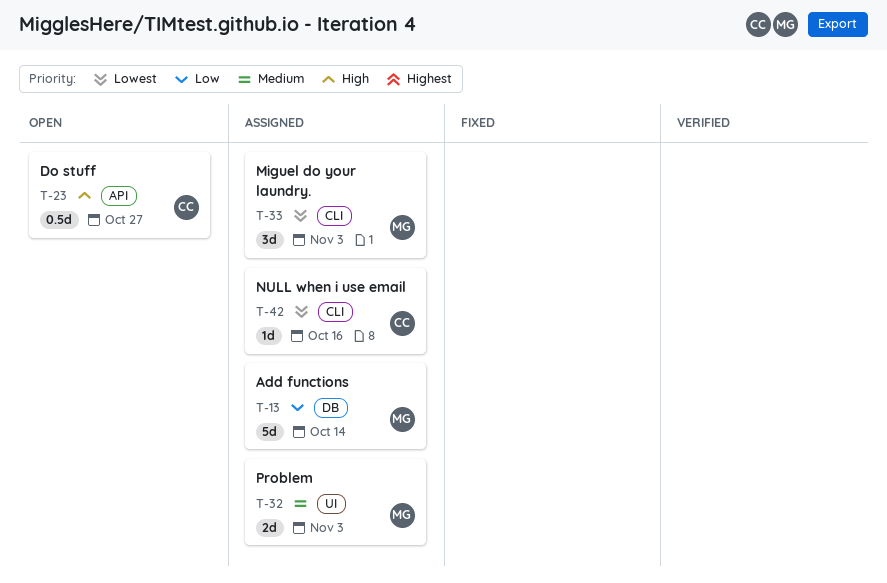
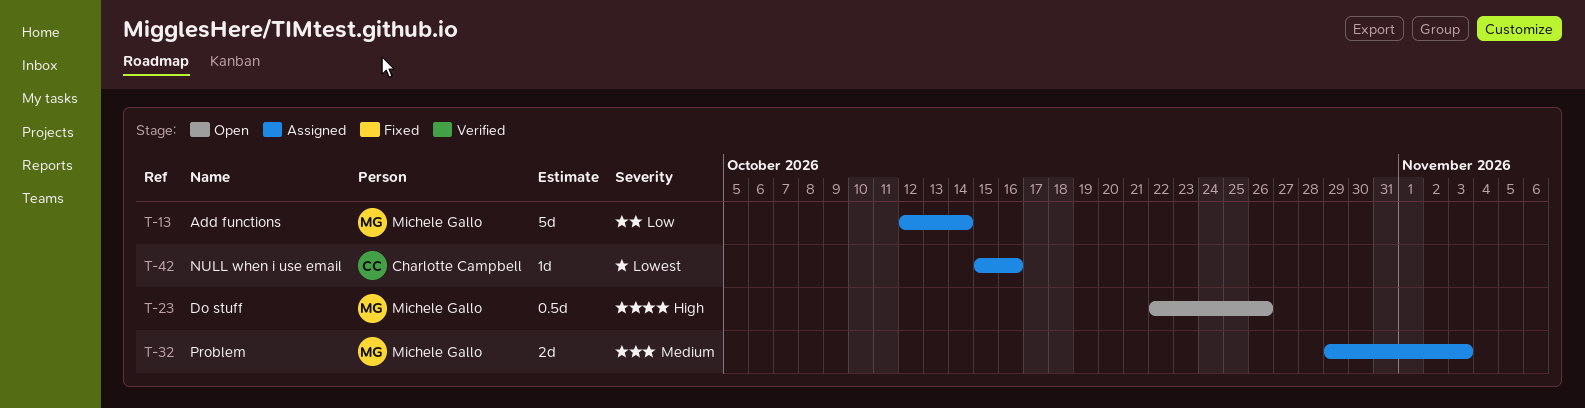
T-23, owner: Charlotte Campbell -> Michele Gallo
T-23, due: Oct 27 -> Oct 26
T-33: present -> none

